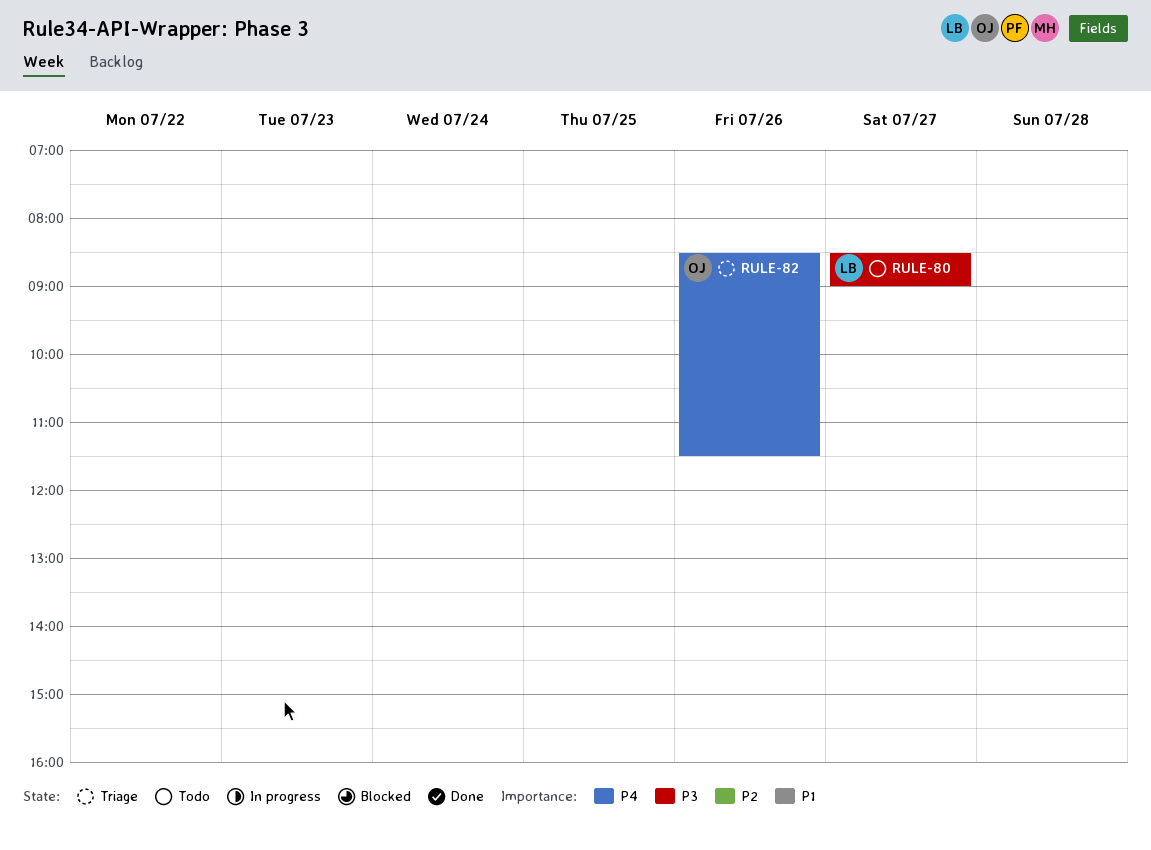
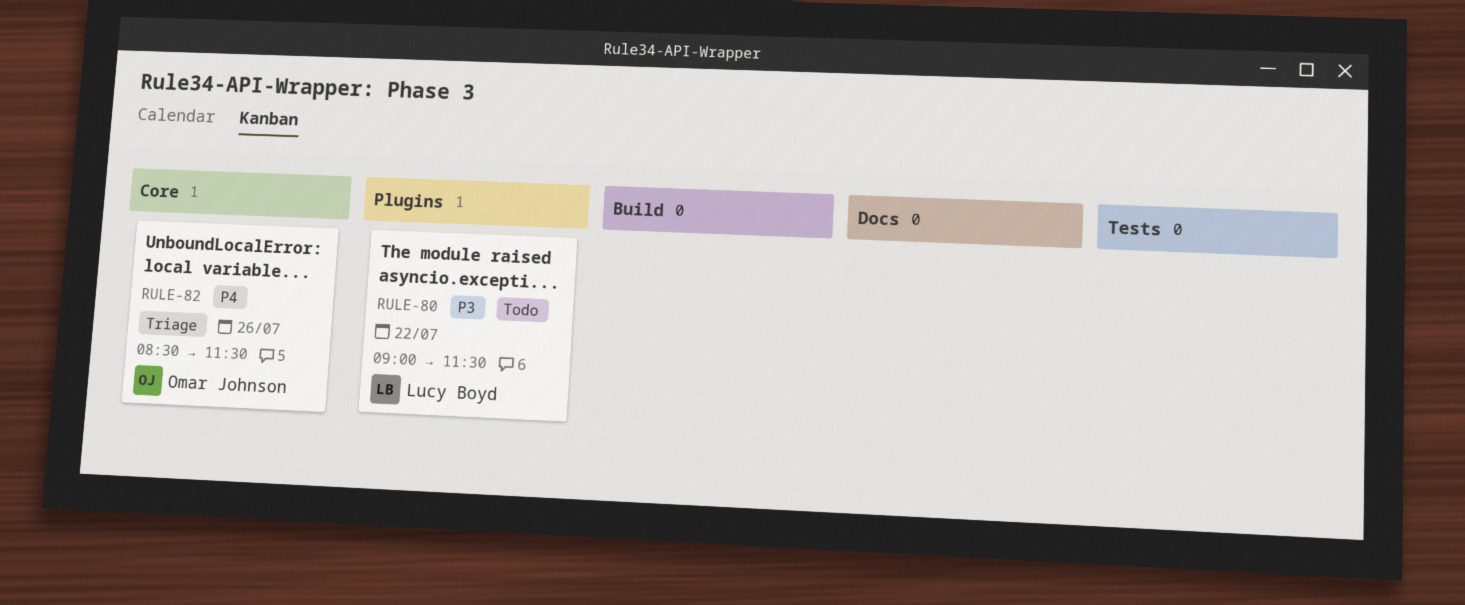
RULE-80, day: Jul 27 -> Jul 22
RULE-80, begins: 08:30 -> 09:00
RULE-80, ends: 09:00 -> 11:30

